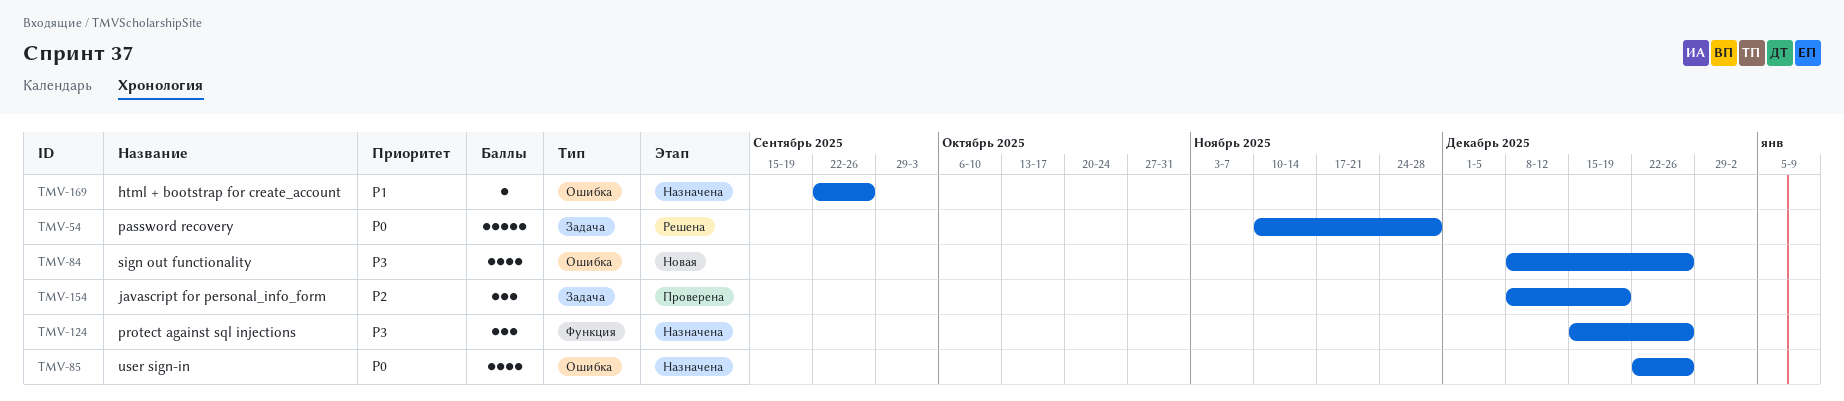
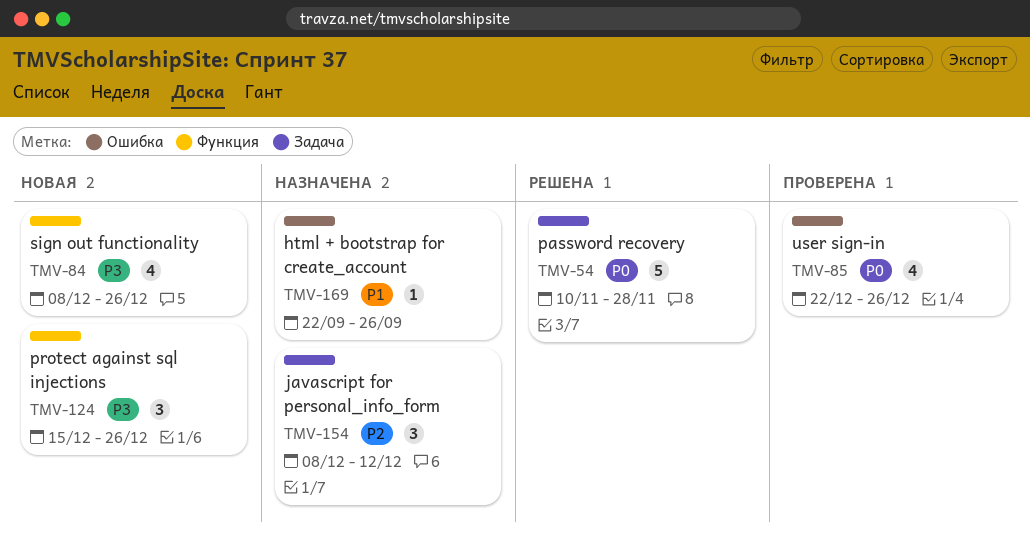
TMV-84, label: Ошибка -> Функция
TMV-85, status: Назначена -> Проверена
TMV-124, status: Назначена -> Новая
TMV-154, status: Проверена -> Назначена
TMV-154, due: Dec 19 -> Dec 12

